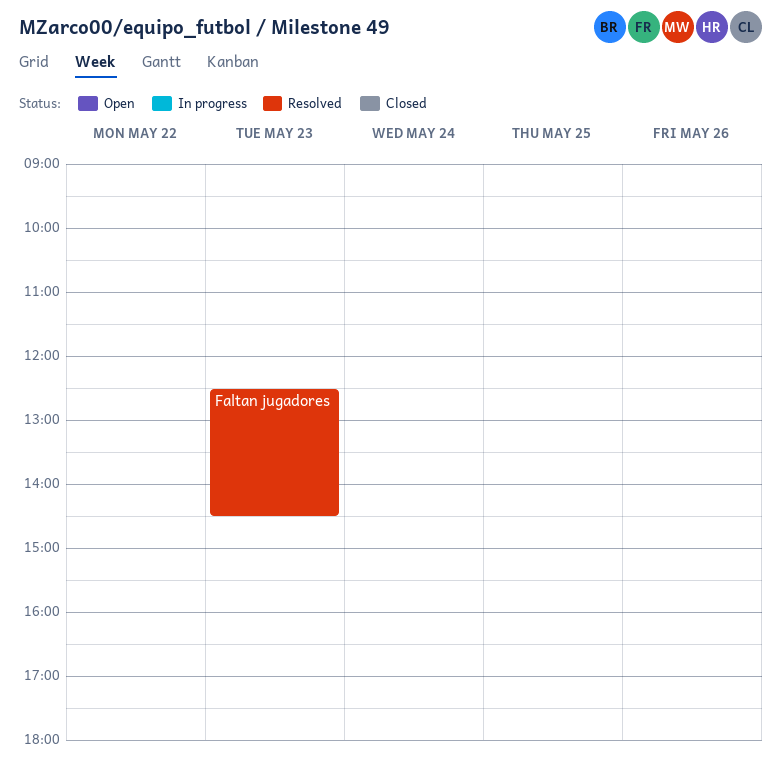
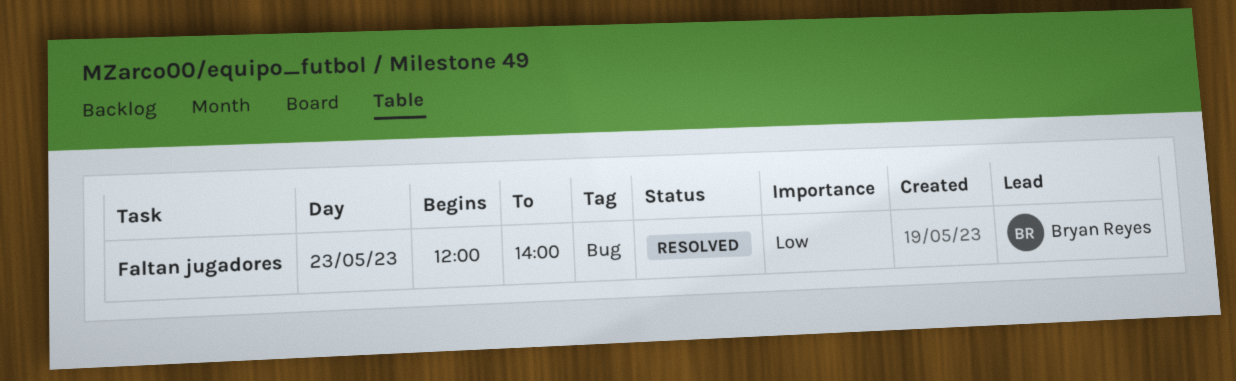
Faltan jugadores, begins: 12:30 -> 12:00
Faltan jugadores, ends: 14:30 -> 14:00

